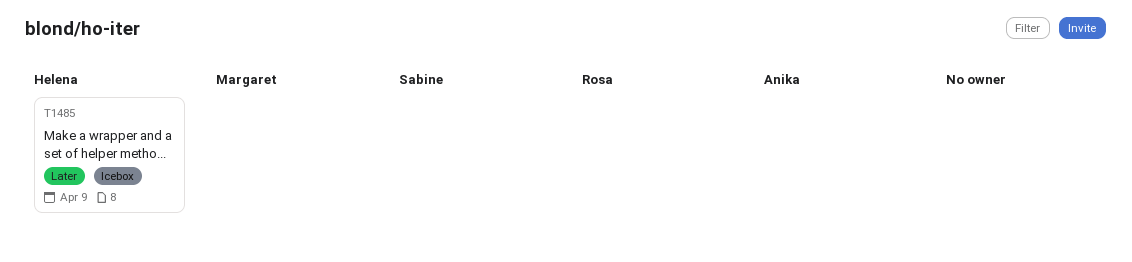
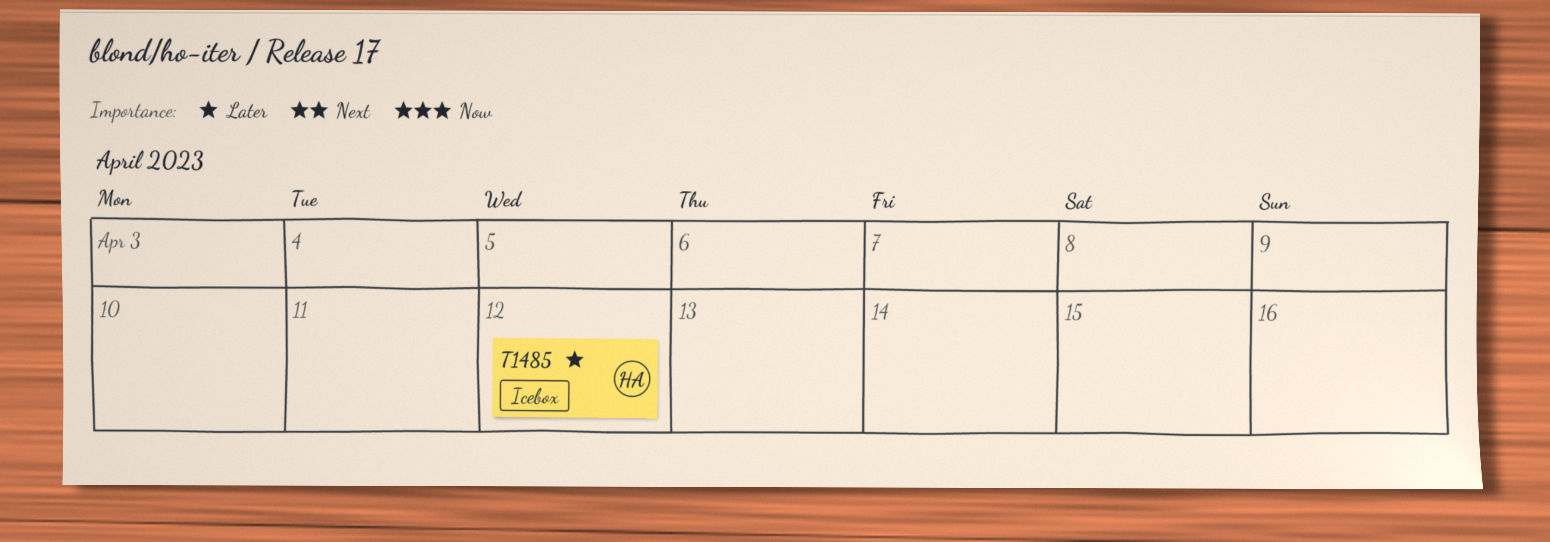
T1485, due: Apr 9 -> Apr 12

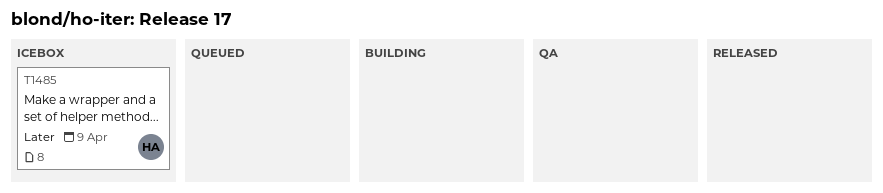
T1485, due: Apr 12 -> Apr 9

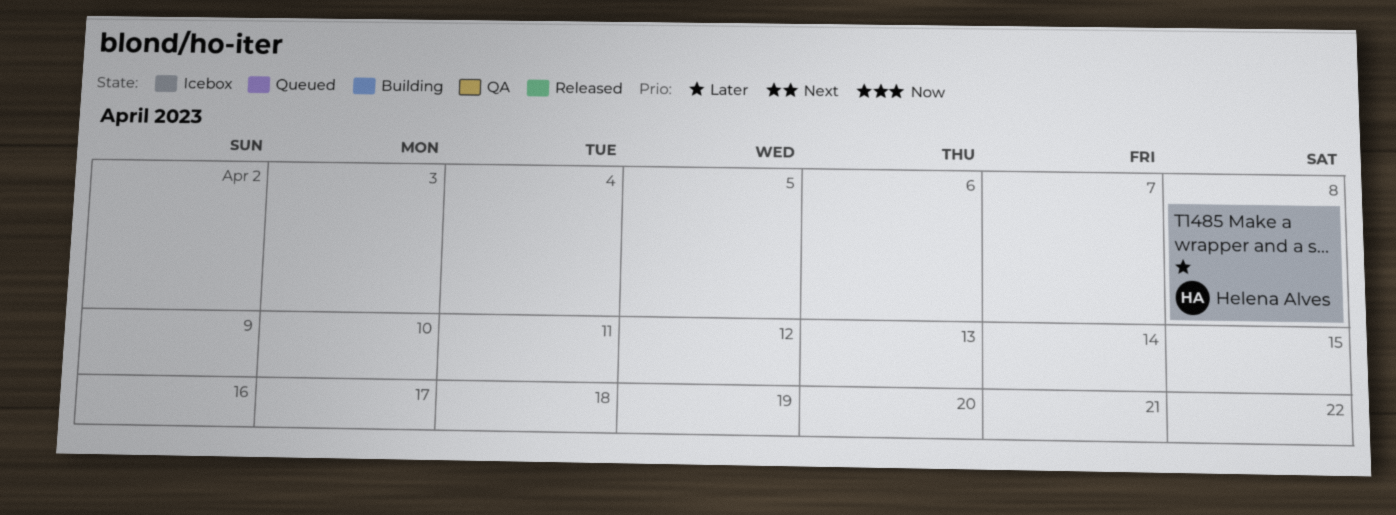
T1485, due: Apr 9 -> Apr 8

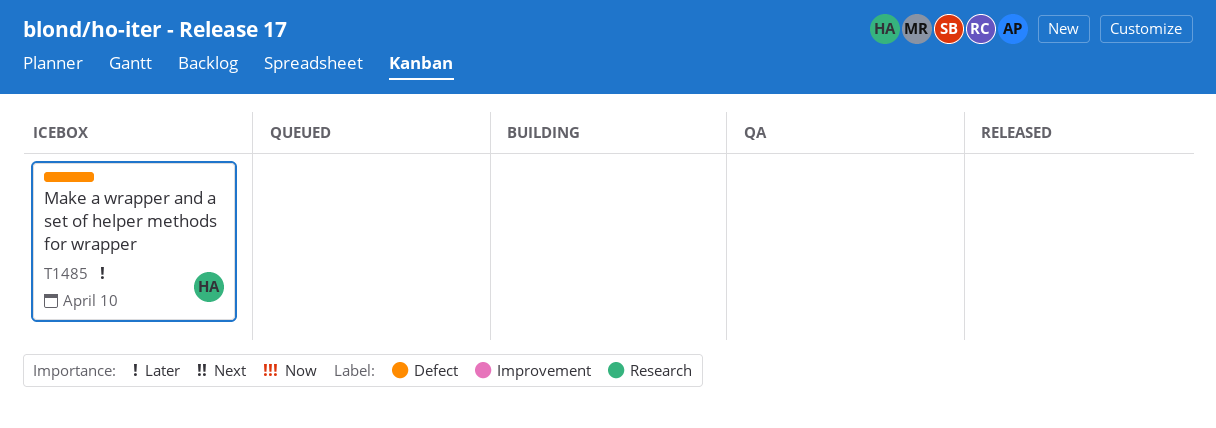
T1485, due: Apr 8 -> Apr 10

